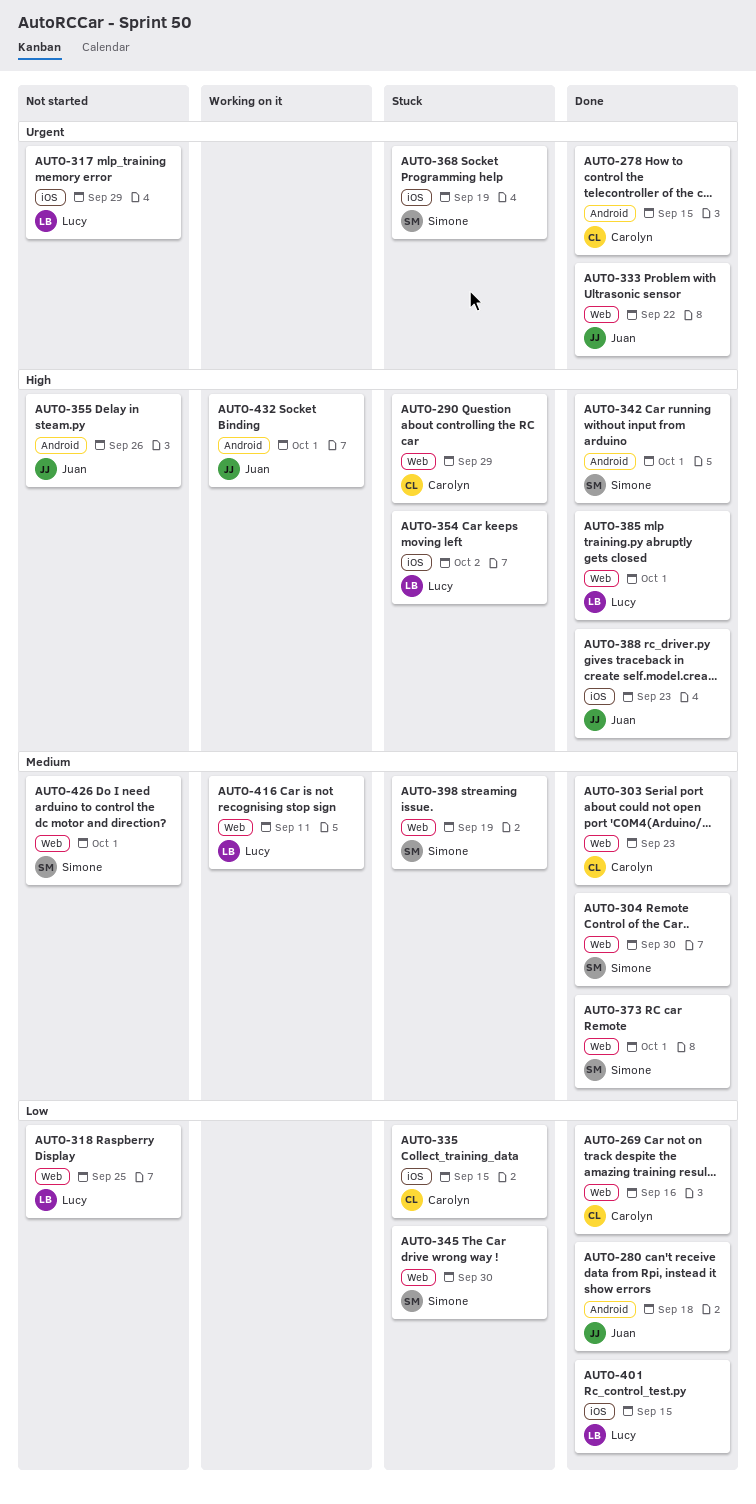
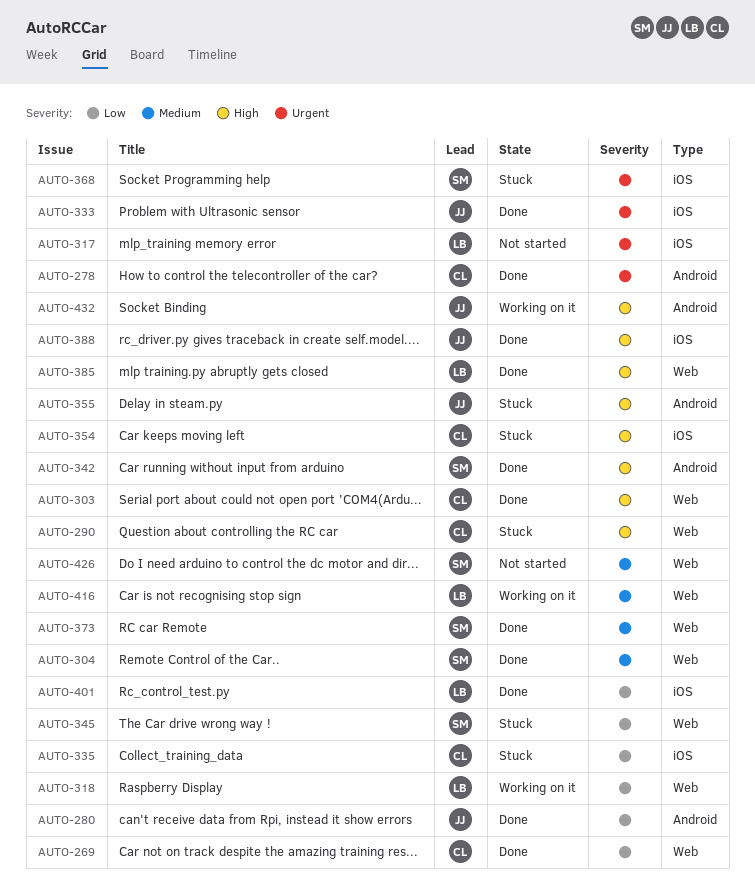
AUTO-303, priority: Medium -> High
AUTO-318, status: Not started -> Working on it
AUTO-333, label: Web -> iOS
AUTO-354, owner: Lucy -> Carolyn
AUTO-355, status: Not started -> Stuck
AUTO-398: present -> none

